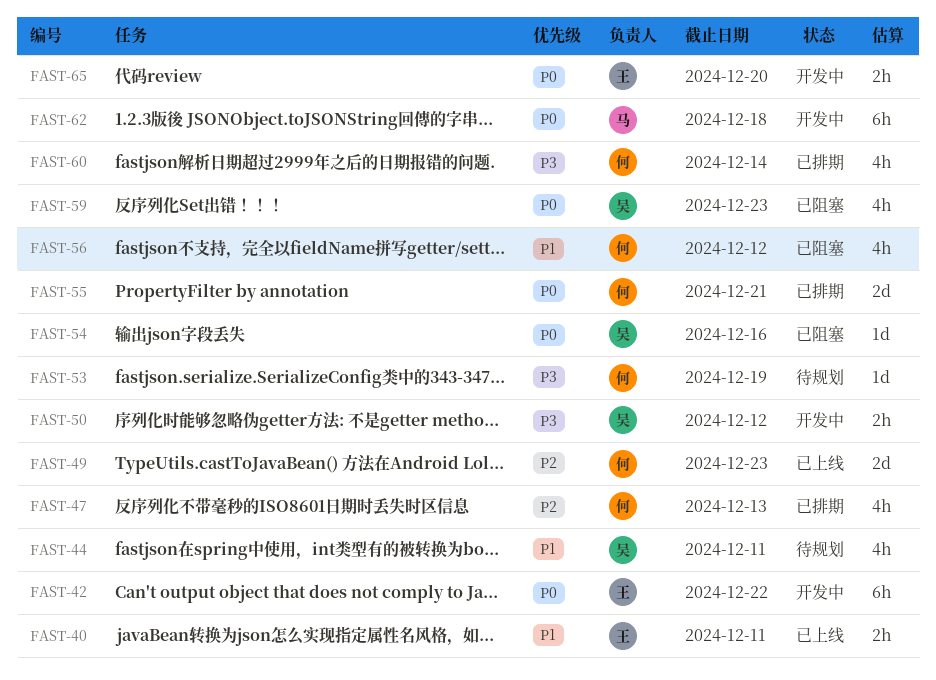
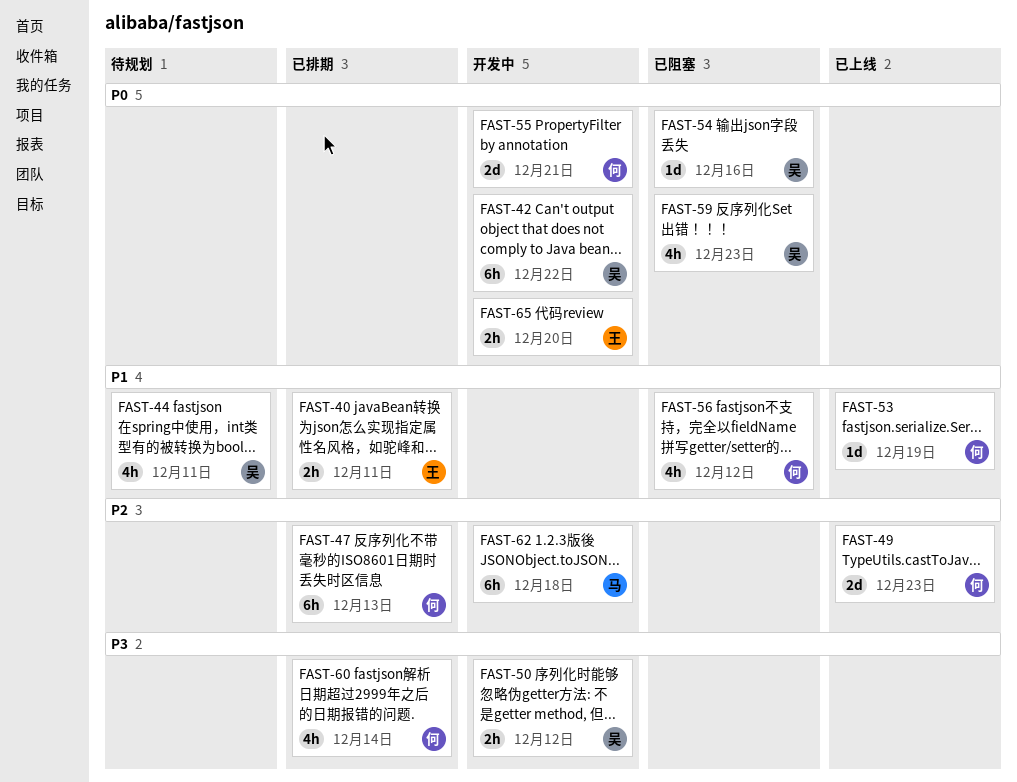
FAST-40, status: 已上线 -> 已排期
FAST-42, owner: 王 -> 吴
FAST-47, estimate: 4h -> 6h
FAST-53, status: 待规划 -> 已上线
FAST-53, priority: P3 -> P1
FAST-55, status: 已排期 -> 开发中
FAST-62, priority: P0 -> P2

